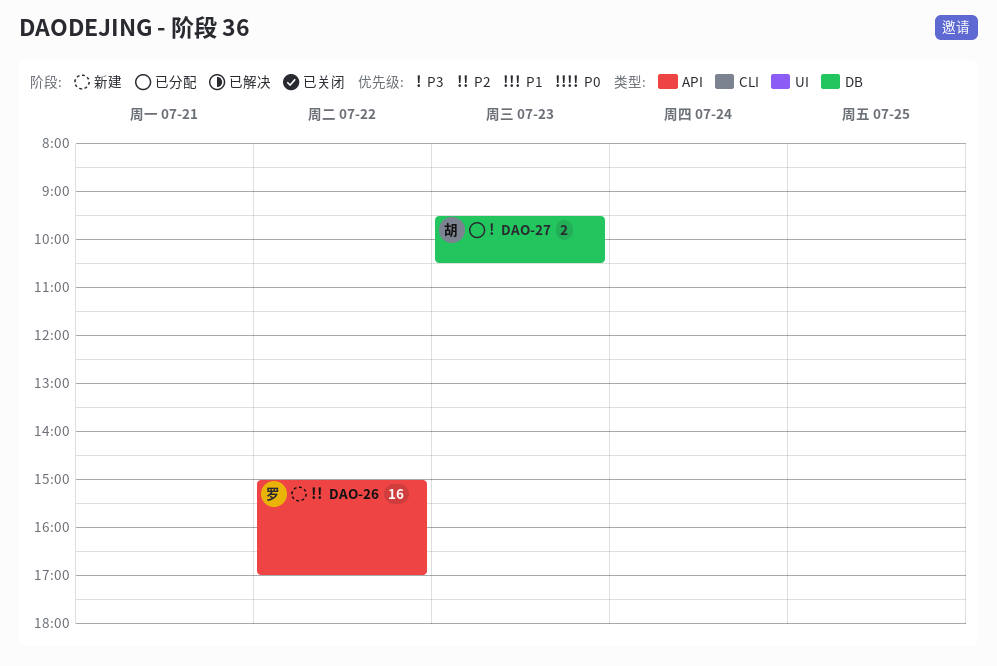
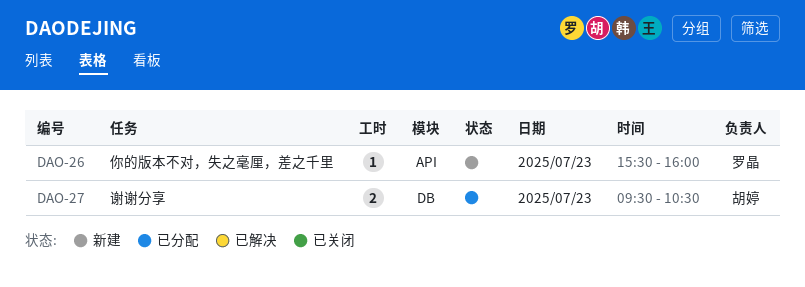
DAO-26, estimate: 16 -> 1
DAO-26, day: Jul 22 -> Jul 23
DAO-26, begins: 15:00 -> 15:30
DAO-26, ends: 17:00 -> 16:00

